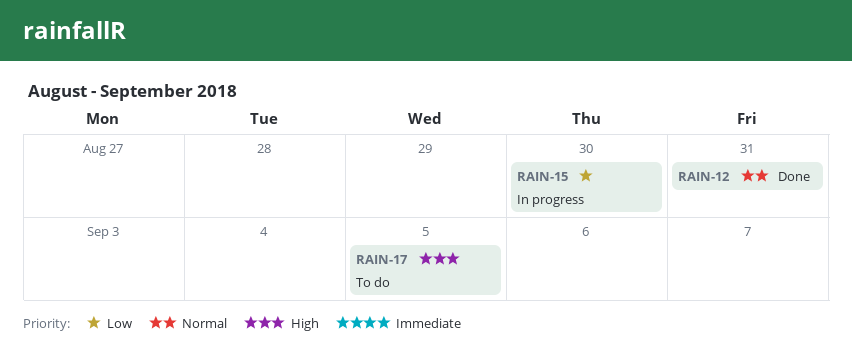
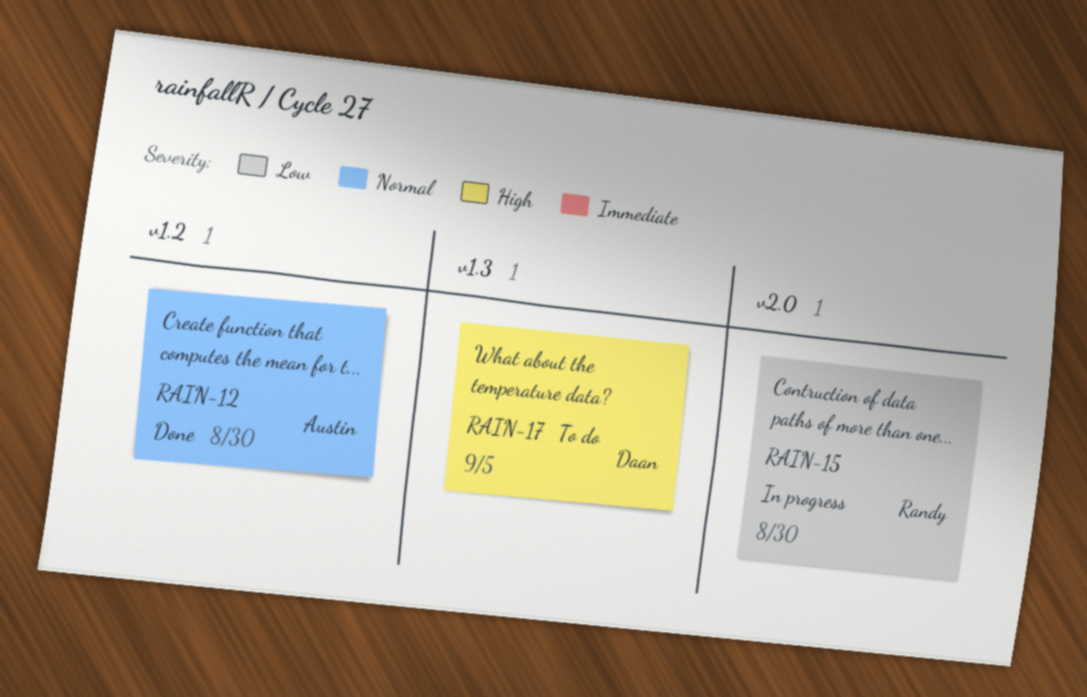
RAIN-12, due: Aug 31 -> Aug 30

